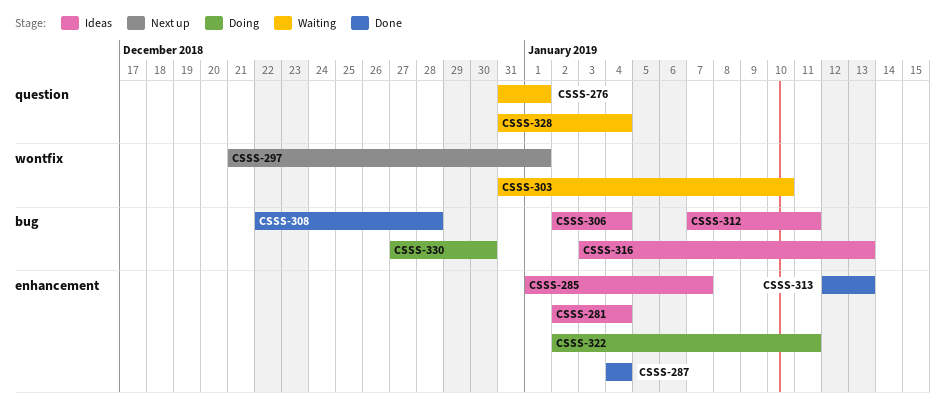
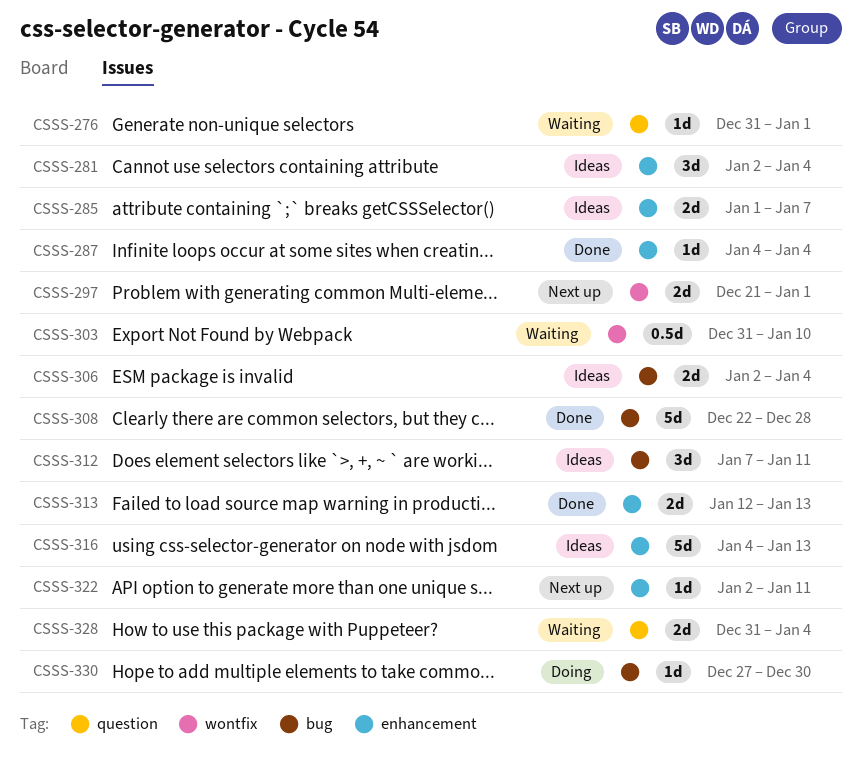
CSSS-316, label: bug -> enhancement
CSSS-316, start: Jan 3 -> Jan 4
CSSS-322, status: Doing -> Next up

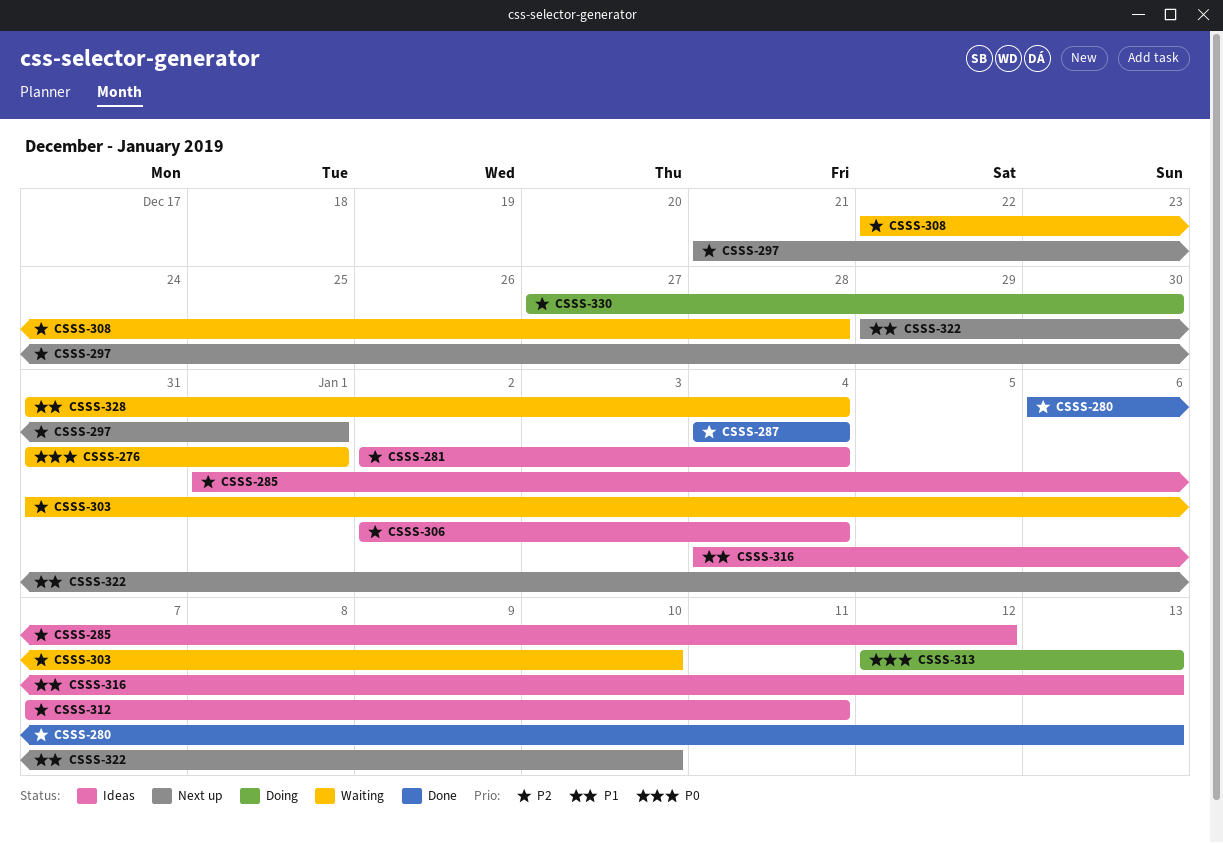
CSSS-280: none -> present
CSSS-285, due: Jan 7 -> Jan 12
CSSS-308, status: Done -> Waiting
CSSS-313, status: Done -> Doing
CSSS-322, start: Jan 2 -> Dec 29
CSSS-322, due: Jan 11 -> Jan 10

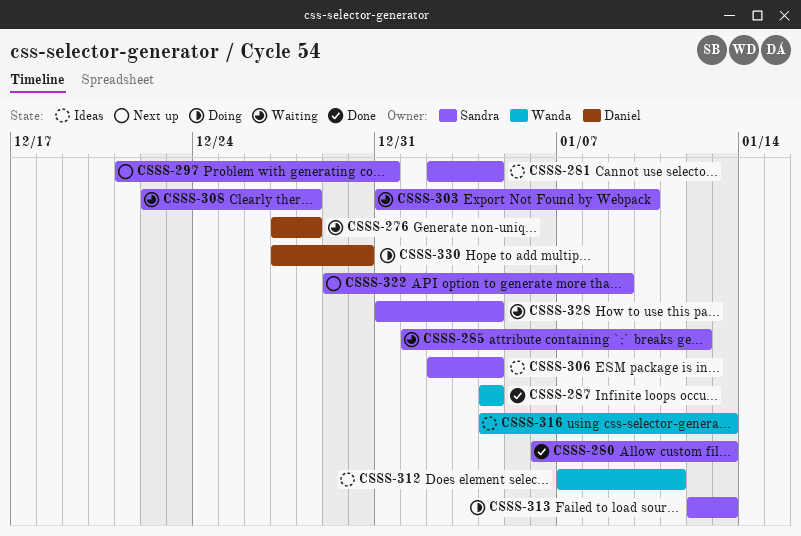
CSSS-276, start: Dec 31 -> Dec 27
CSSS-276, due: Jan 1 -> Dec 28
CSSS-285, status: Ideas -> Waiting
CSSS-297, due: Jan 1 -> Dec 31
CSSS-322, due: Jan 10 -> Jan 9

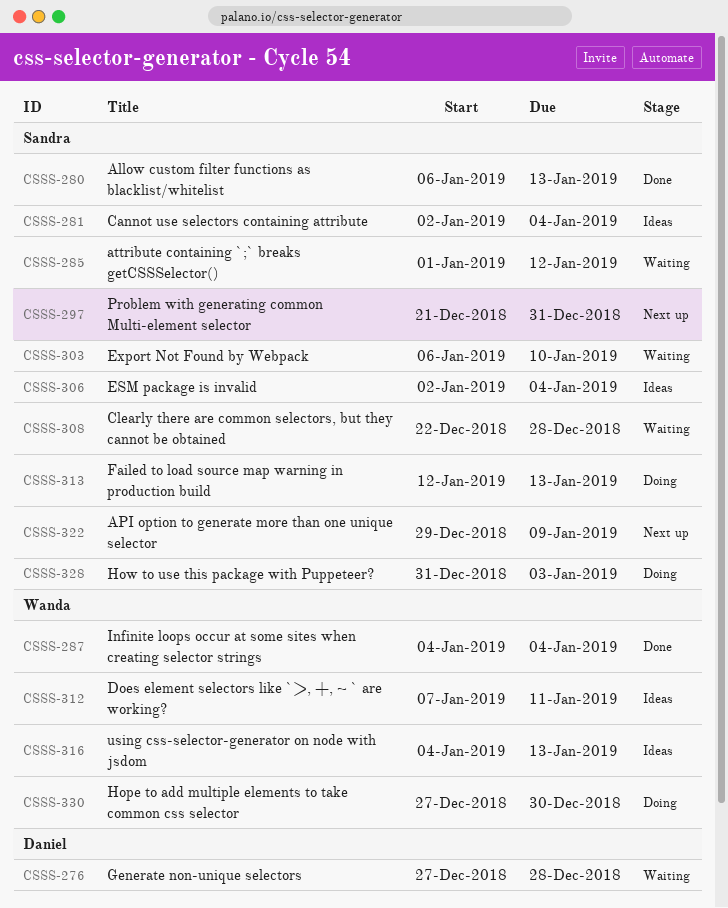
CSSS-303, start: Dec 31 -> Jan 6
CSSS-328, status: Waiting -> Doing
CSSS-328, due: Jan 4 -> Jan 3
CSSS-330, owner: Daniel -> Wanda

